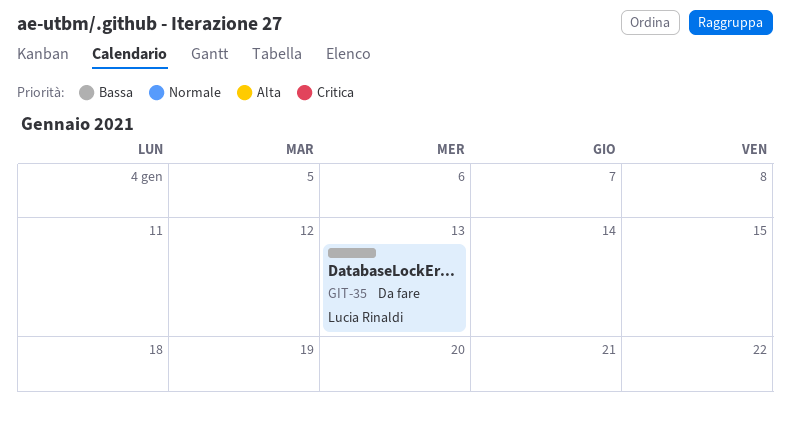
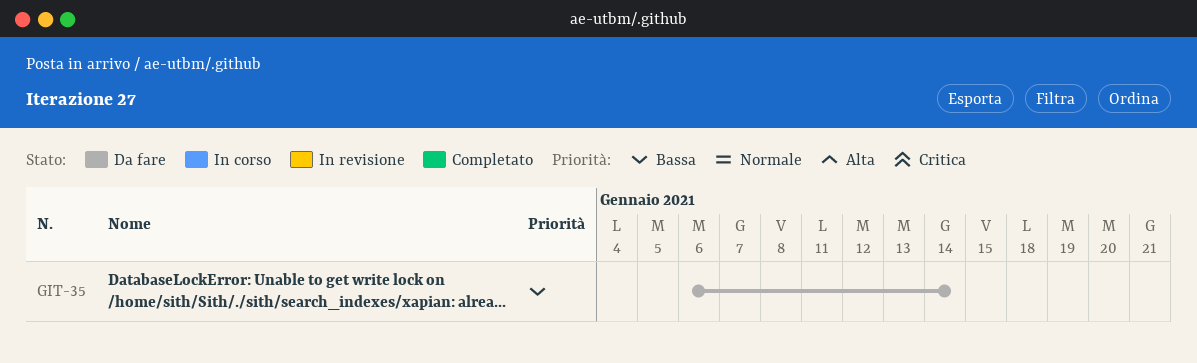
GIT-35, due: Jan 13 -> Jan 14

